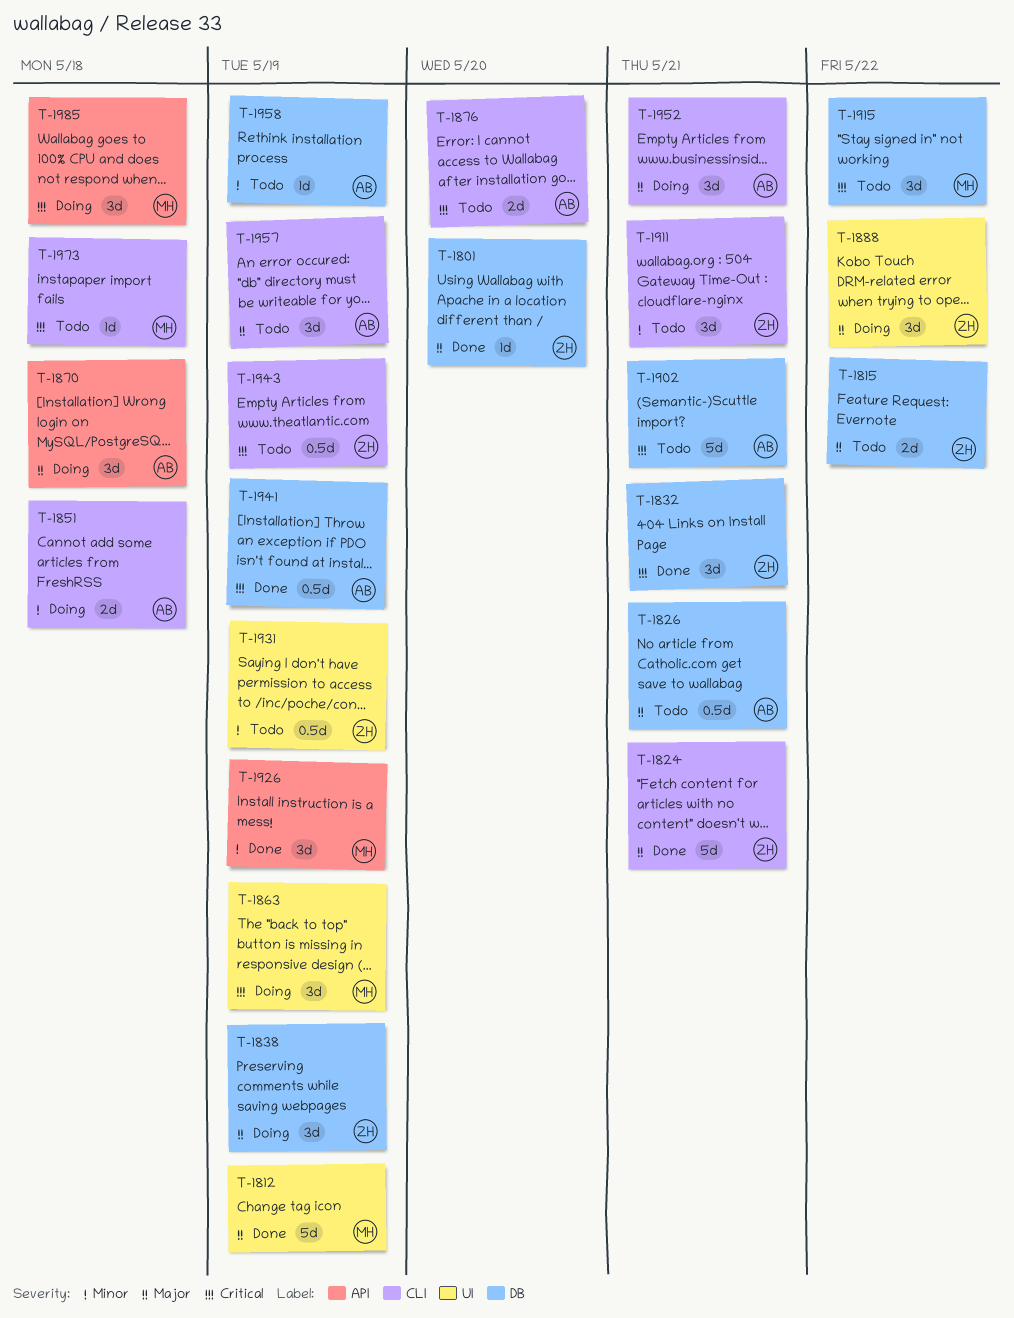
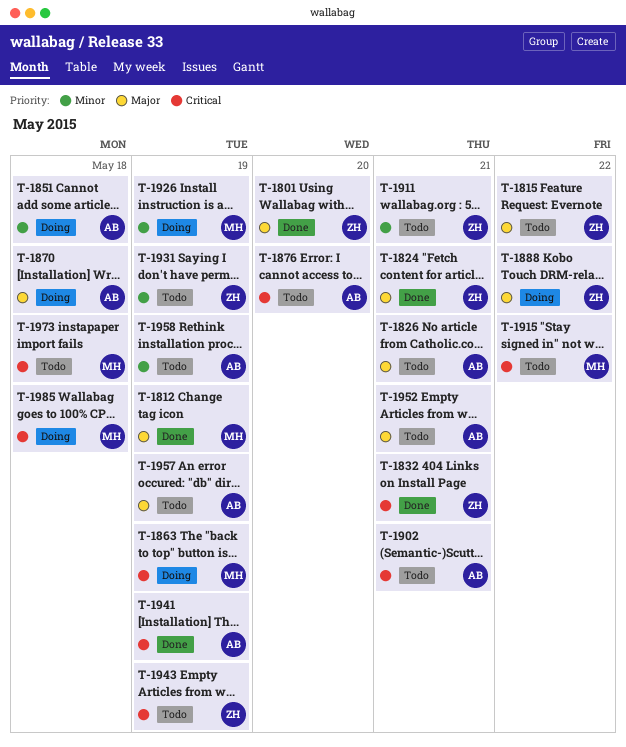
T-1838: present -> none
T-1926, status: Done -> Doing
T-1952, status: Doing -> Todo

